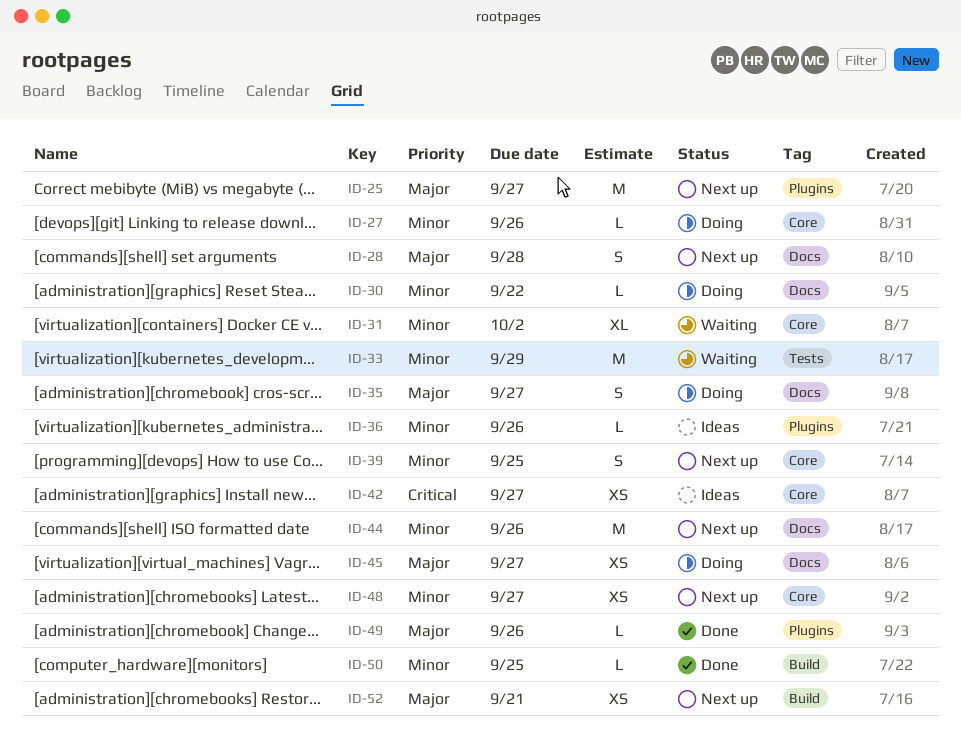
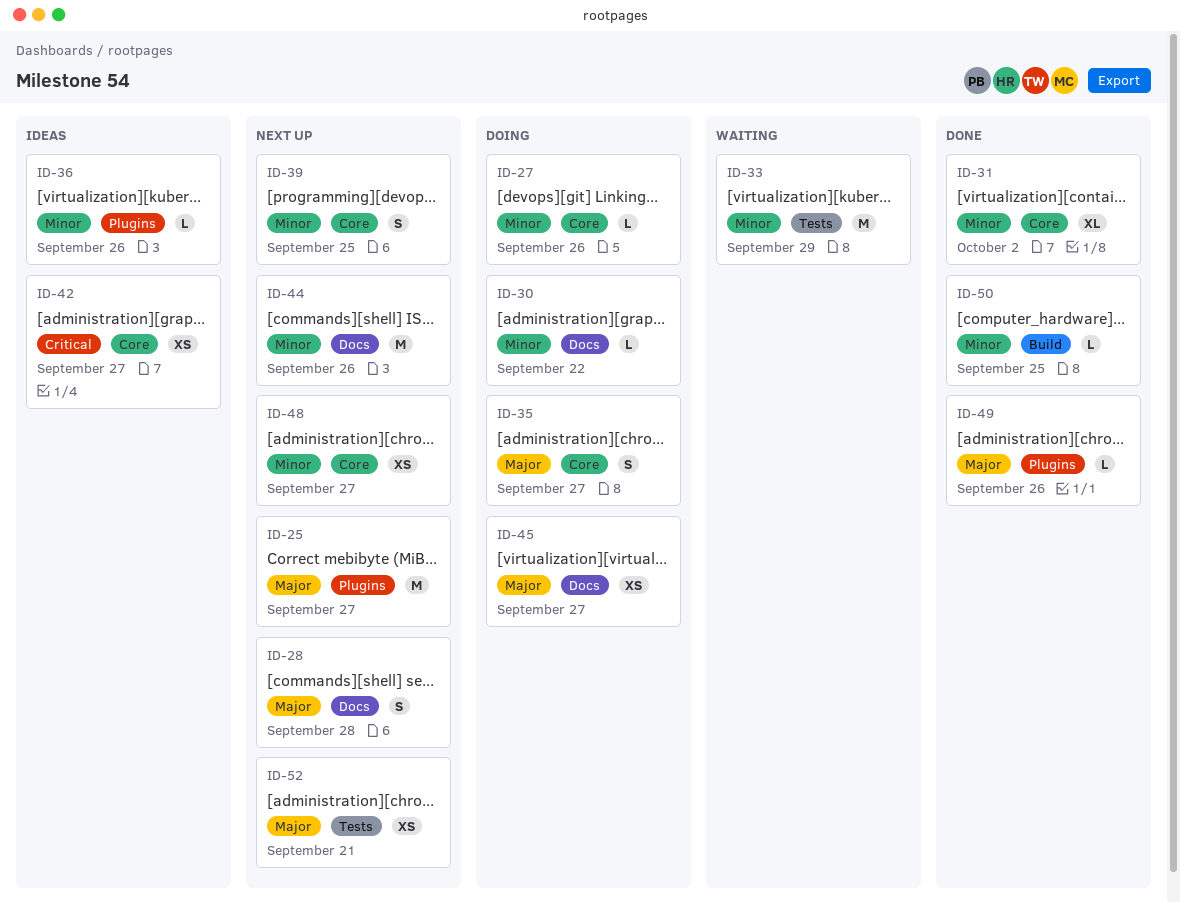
ID-31, status: Waiting -> Done
ID-35, label: Docs -> Core
ID-52, label: Build -> Tests

